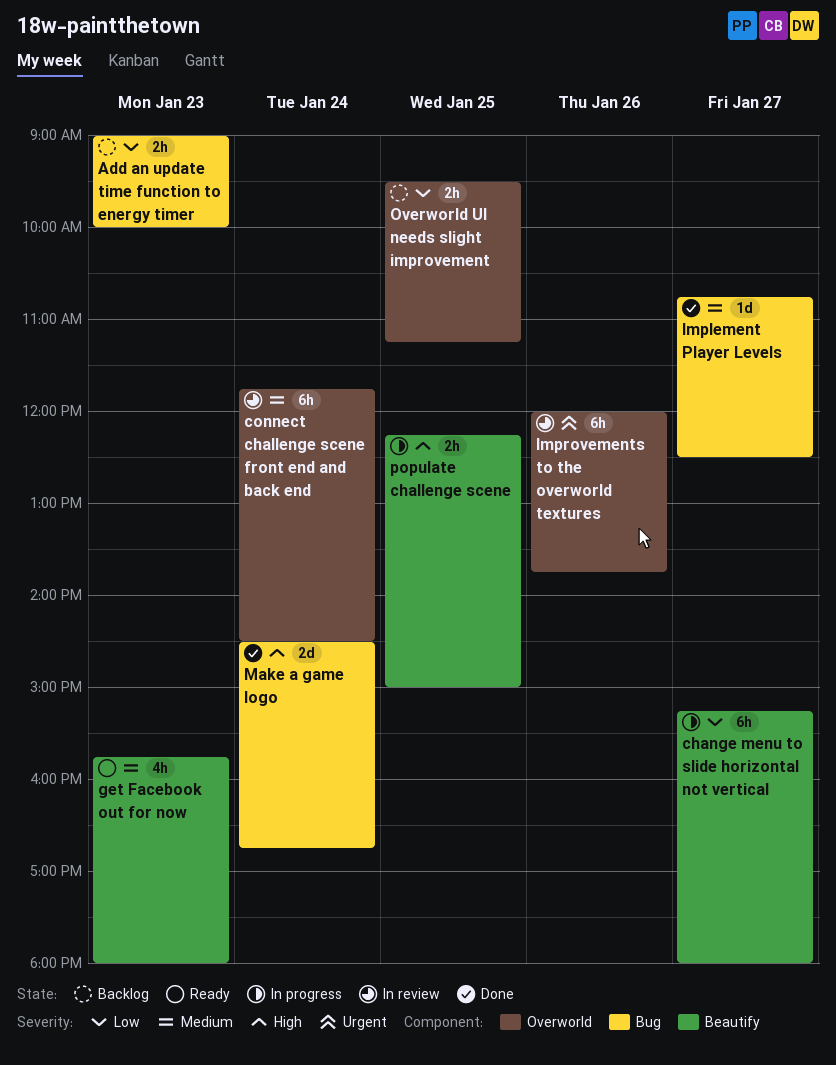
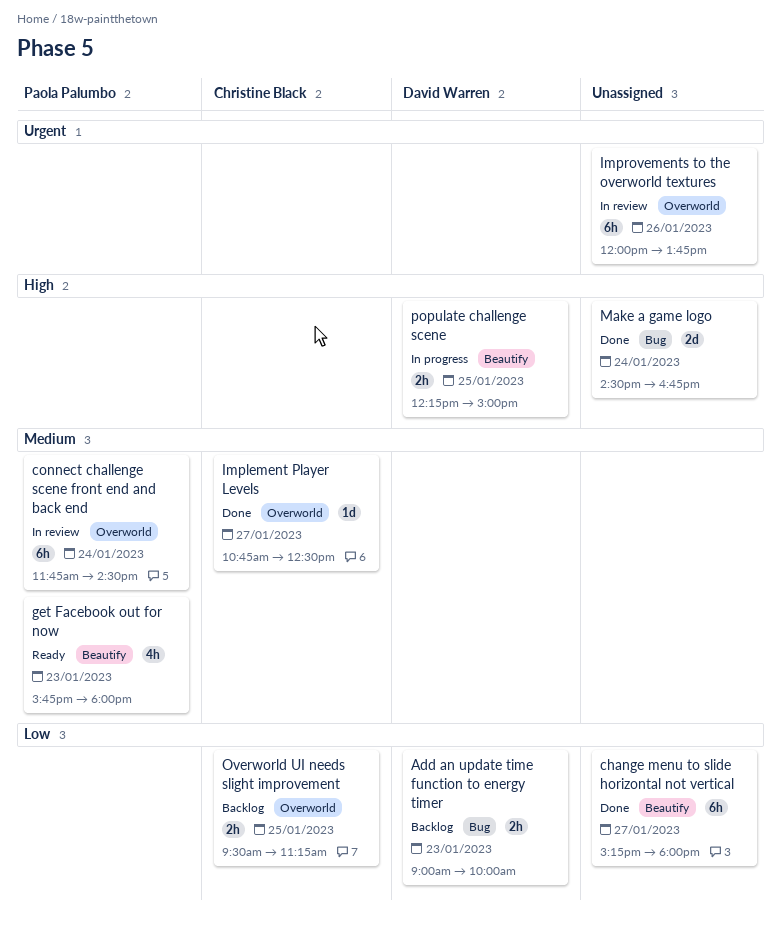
change menu to slide horizontal not vertical, status: In progress -> Done
Implement Player Levels, label: Bug -> Overworld

